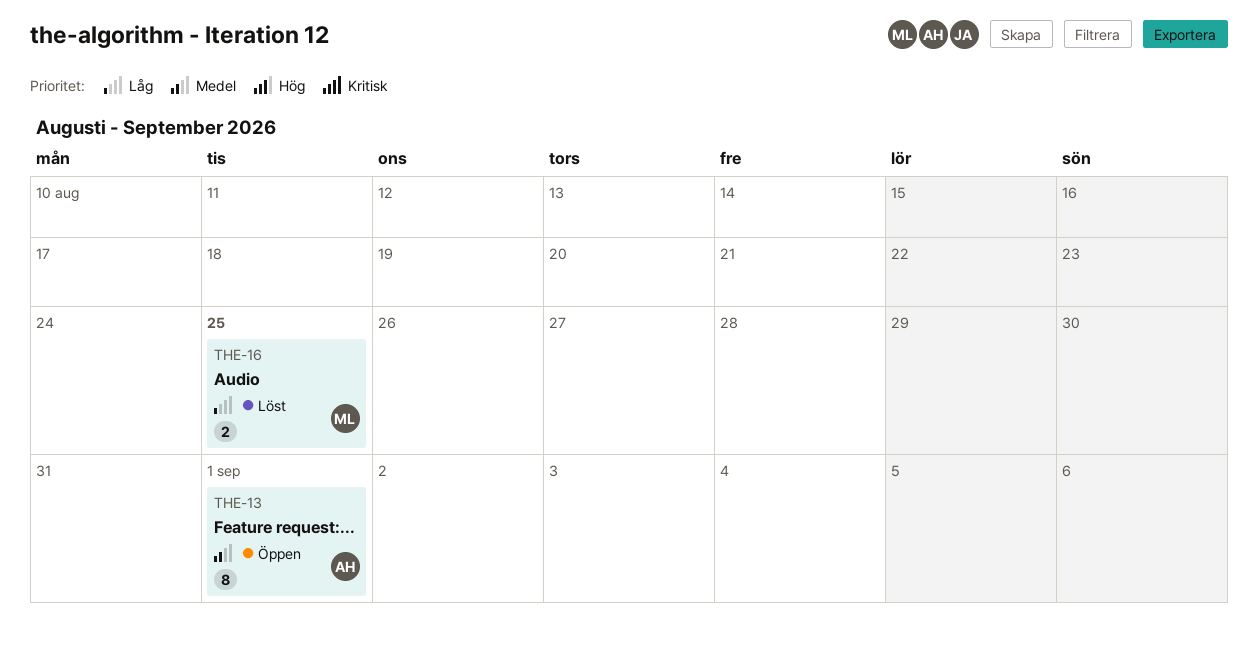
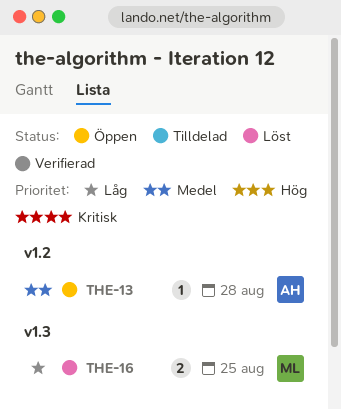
THE-13, estimate: 8 -> 1
THE-13, due: Sep 1 -> Aug 28

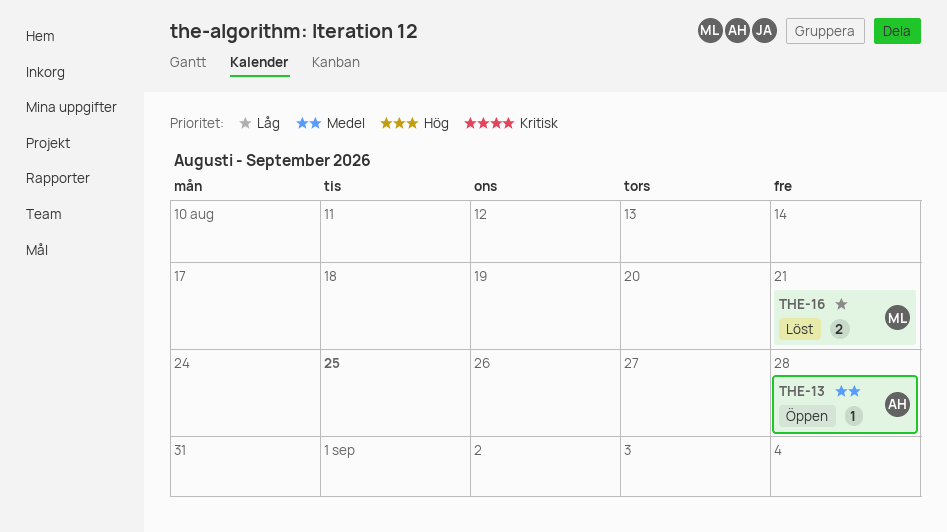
THE-16, due: Aug 25 -> Aug 21

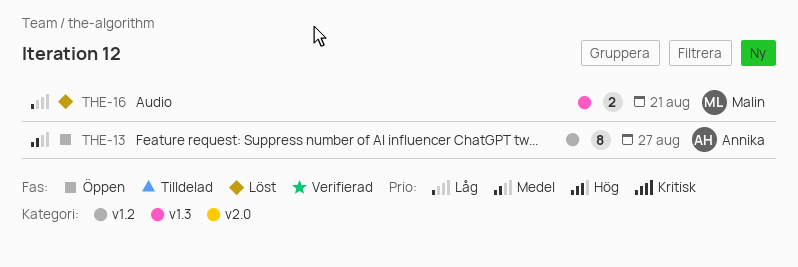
THE-13, estimate: 1 -> 8
THE-13, due: Aug 28 -> Aug 27

